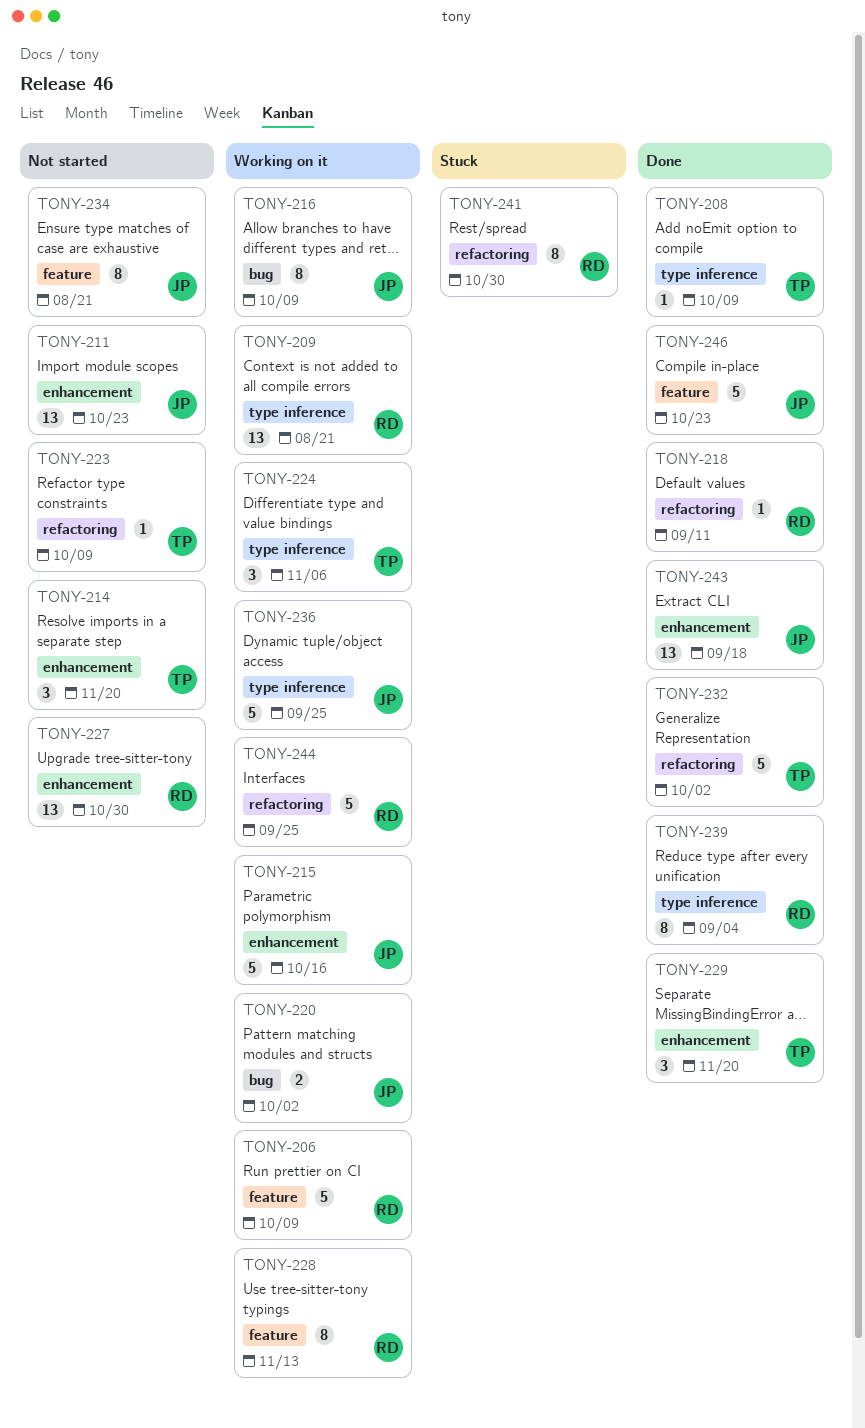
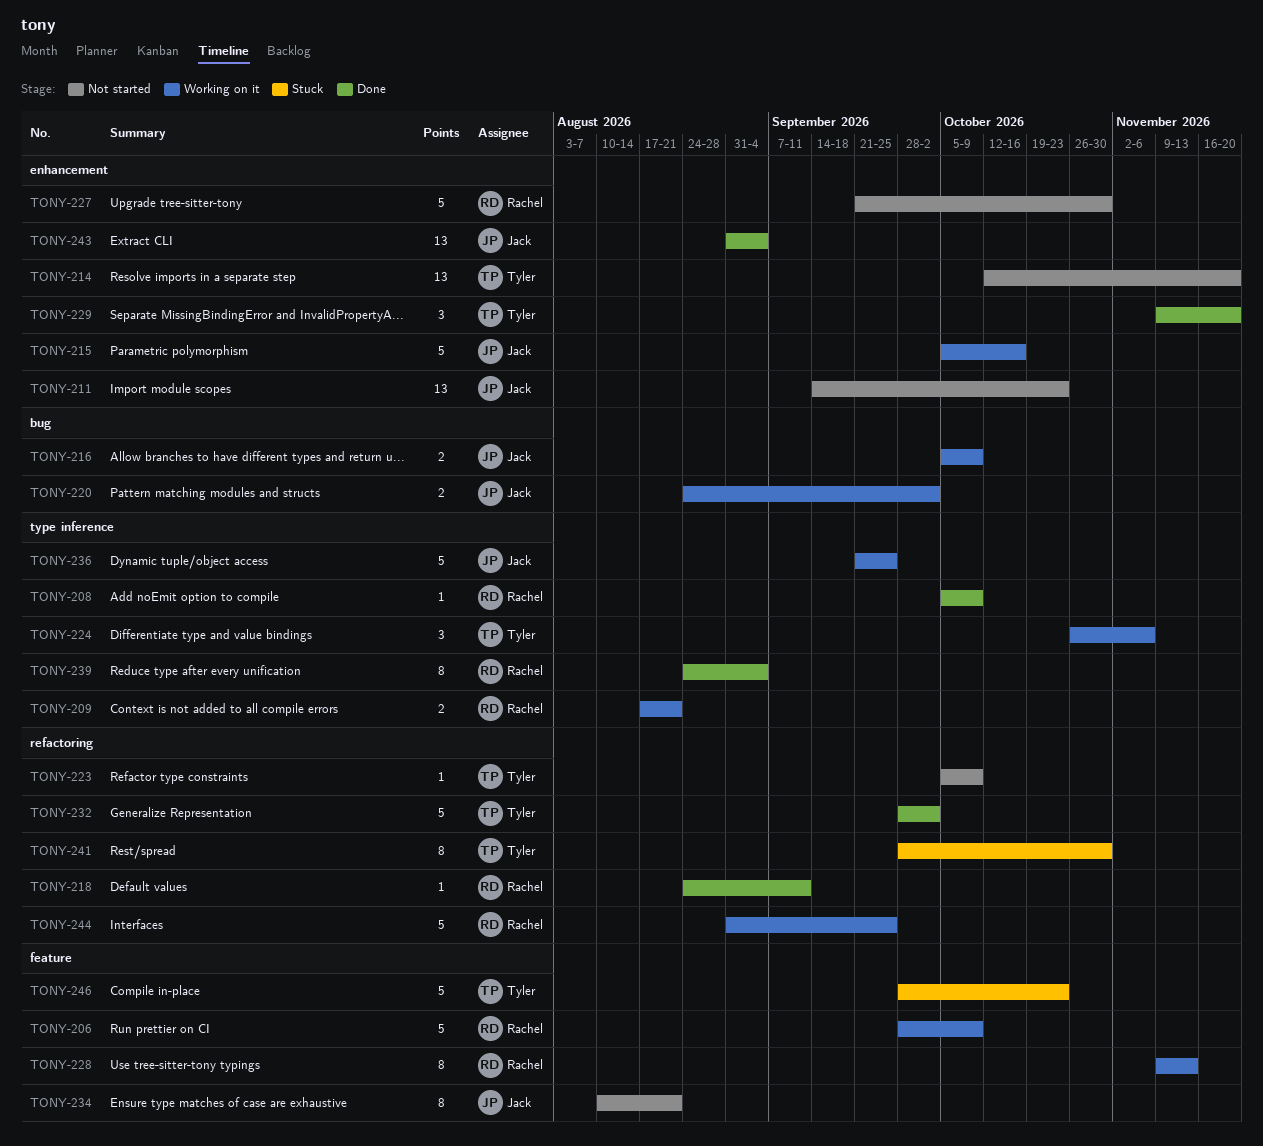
TONY-208, owner: Tyler -> Rachel
TONY-209, estimate: 13 -> 2
TONY-214, estimate: 3 -> 13
TONY-216, estimate: 8 -> 2
TONY-227, estimate: 13 -> 5
TONY-241, owner: Rachel -> Tyler
TONY-243, due: Sep 18 -> Sep 4
TONY-246, status: Done -> Stuck
TONY-246, owner: Jack -> Tyler

